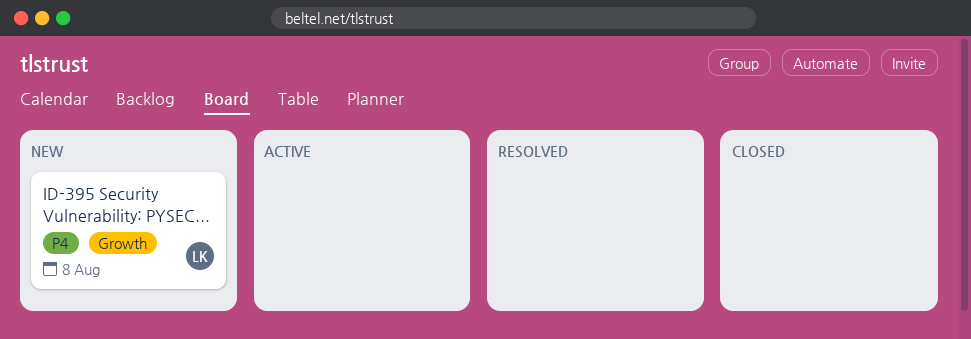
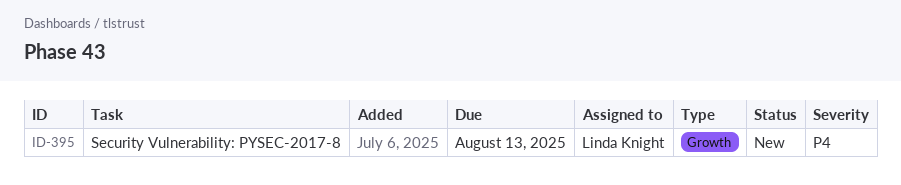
ID-395, due: Aug 8 -> Aug 13

